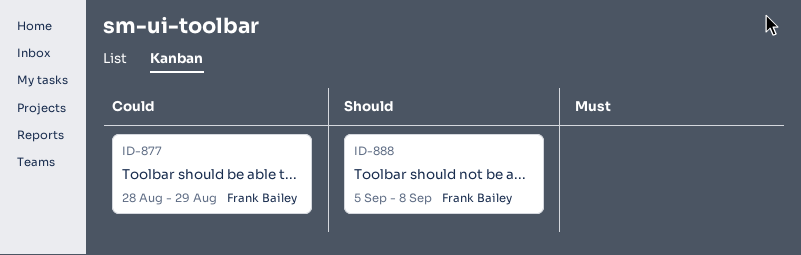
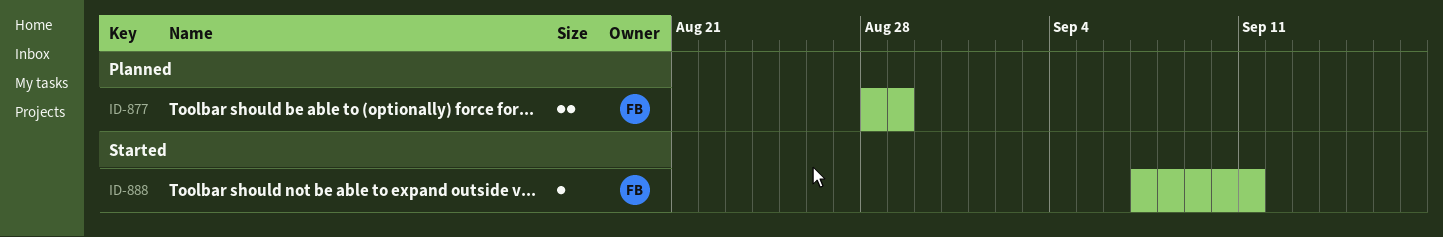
ID-888, start: Sep 5 -> Sep 7
ID-888, due: Sep 8 -> Sep 11

